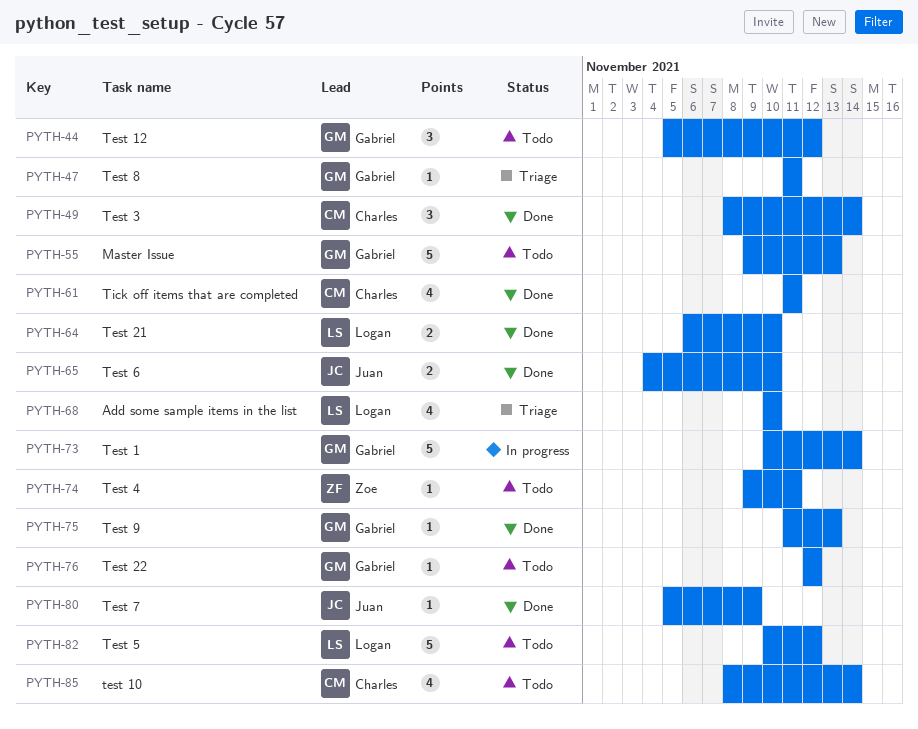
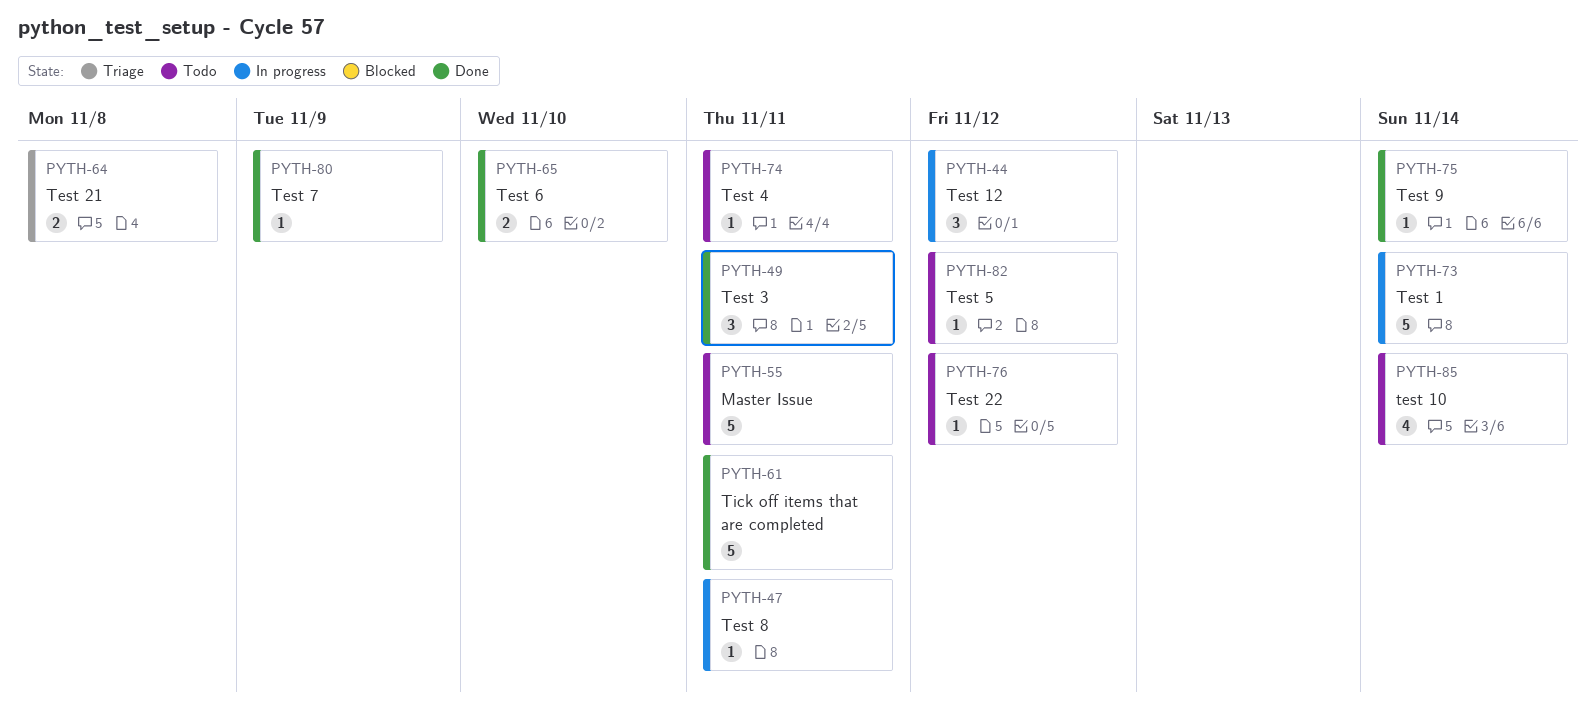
PYTH-44, status: Todo -> In progress
PYTH-47, status: Triage -> In progress
PYTH-49, due: Nov 14 -> Nov 11
PYTH-55, due: Nov 13 -> Nov 11
PYTH-61, estimate: 4 -> 5
PYTH-64, status: Done -> Triage
PYTH-64, due: Nov 10 -> Nov 8
PYTH-68: present -> none
PYTH-75, due: Nov 13 -> Nov 14
PYTH-82, estimate: 5 -> 1

